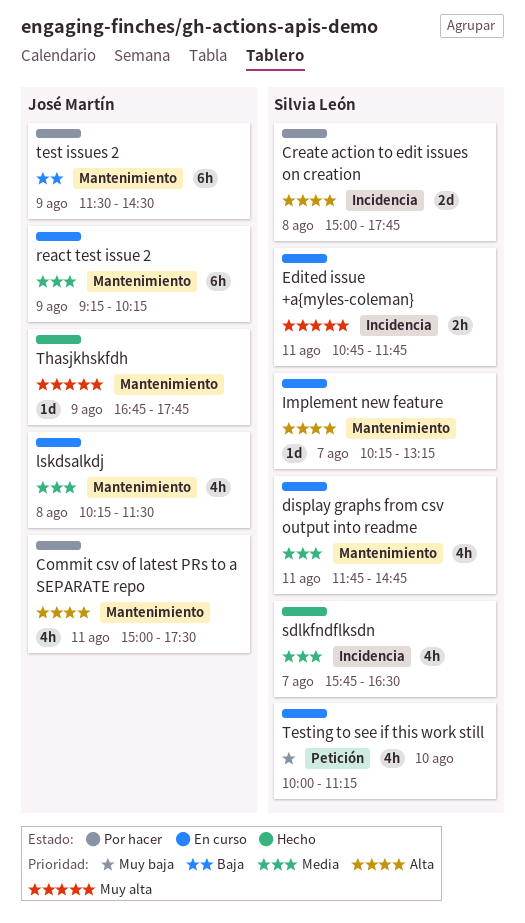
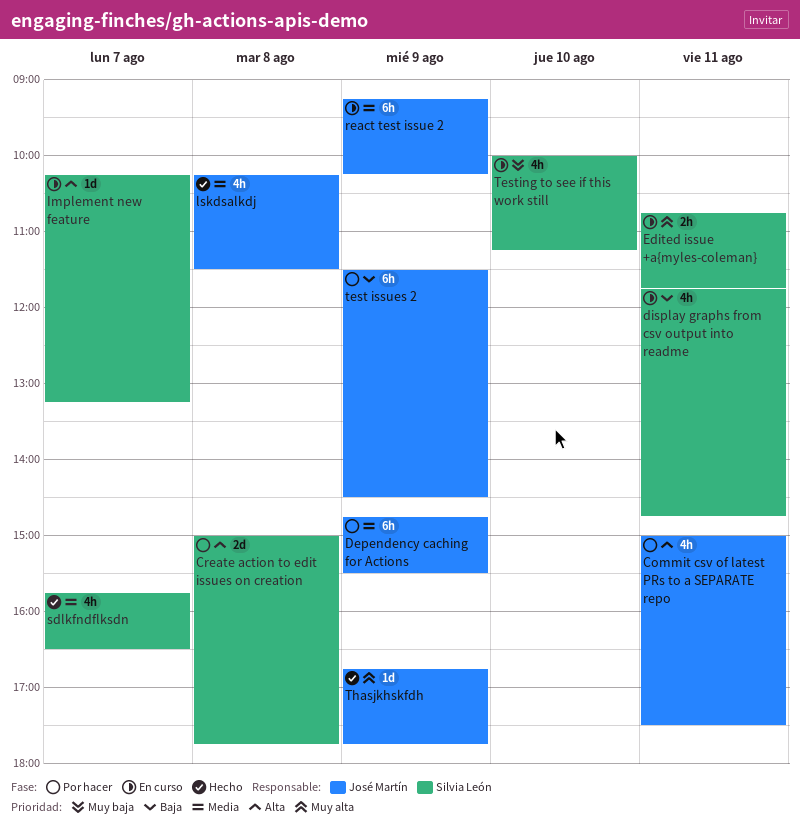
Dependency caching for Actions: none -> present
display graphs from csv output into readme, priority: Media -> Baja
lskdsalkdj, status: En curso -> Hecho

